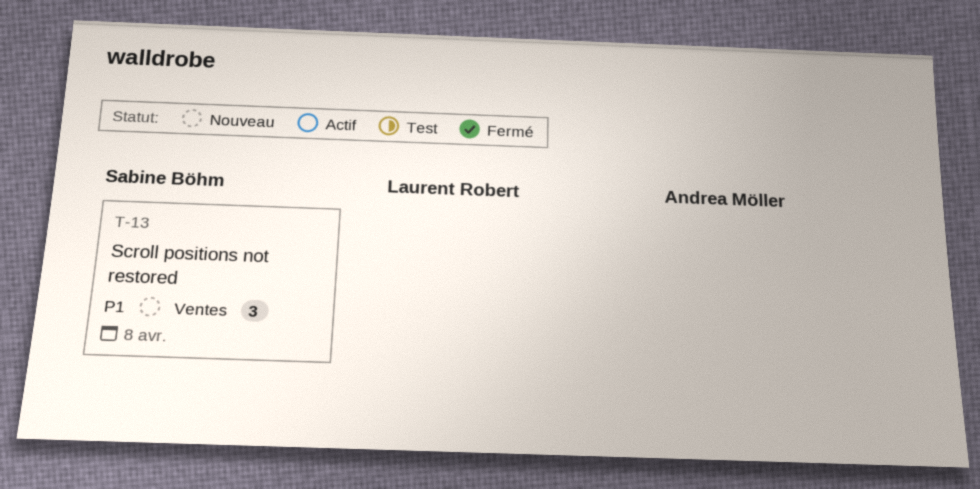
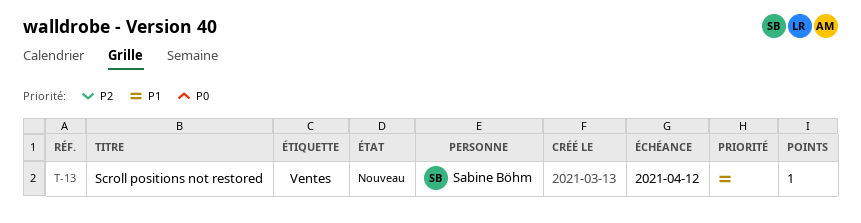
T-13, estimate: 3 -> 1
T-13, due: Apr 8 -> Apr 12

